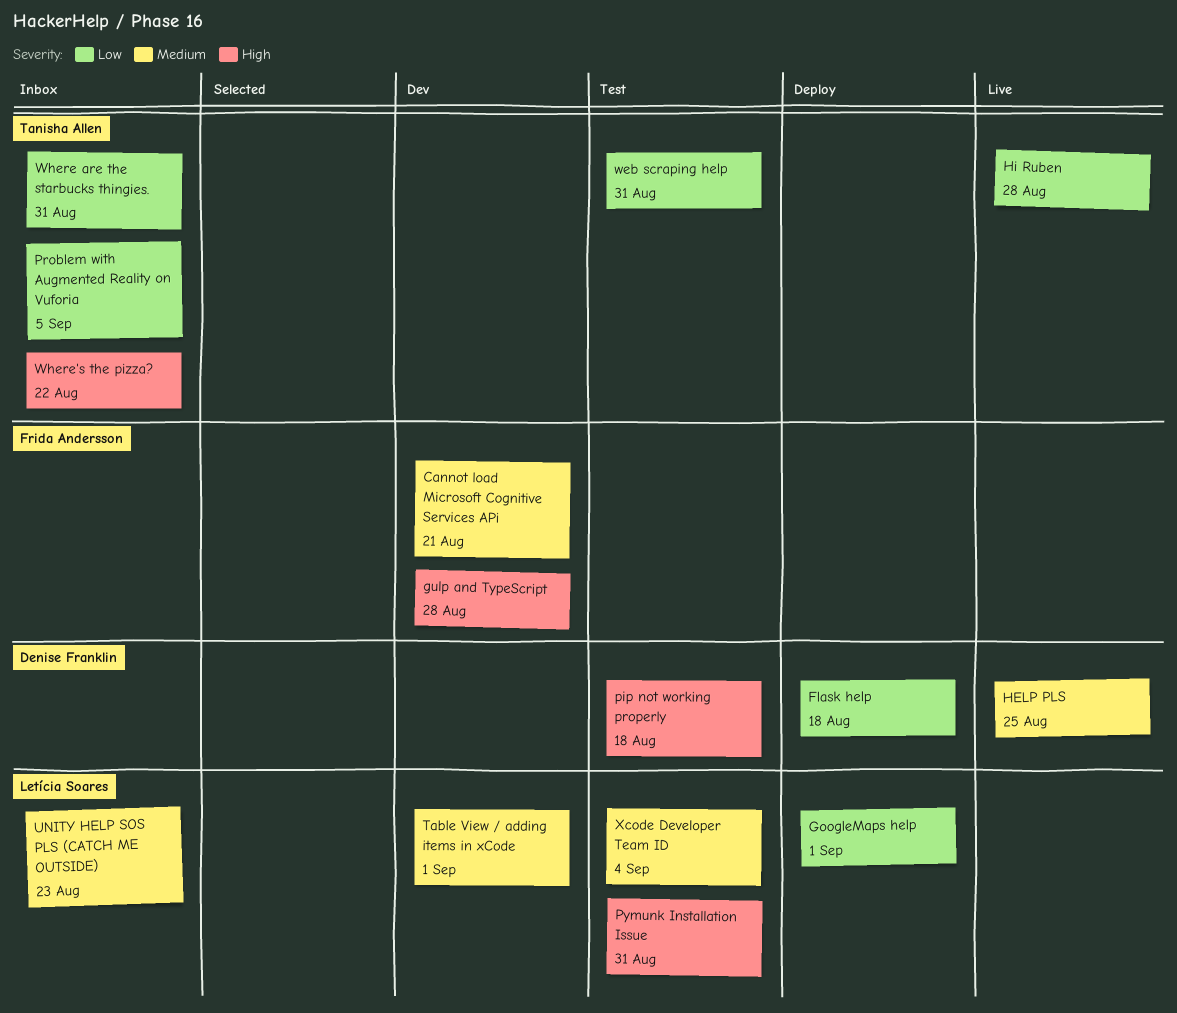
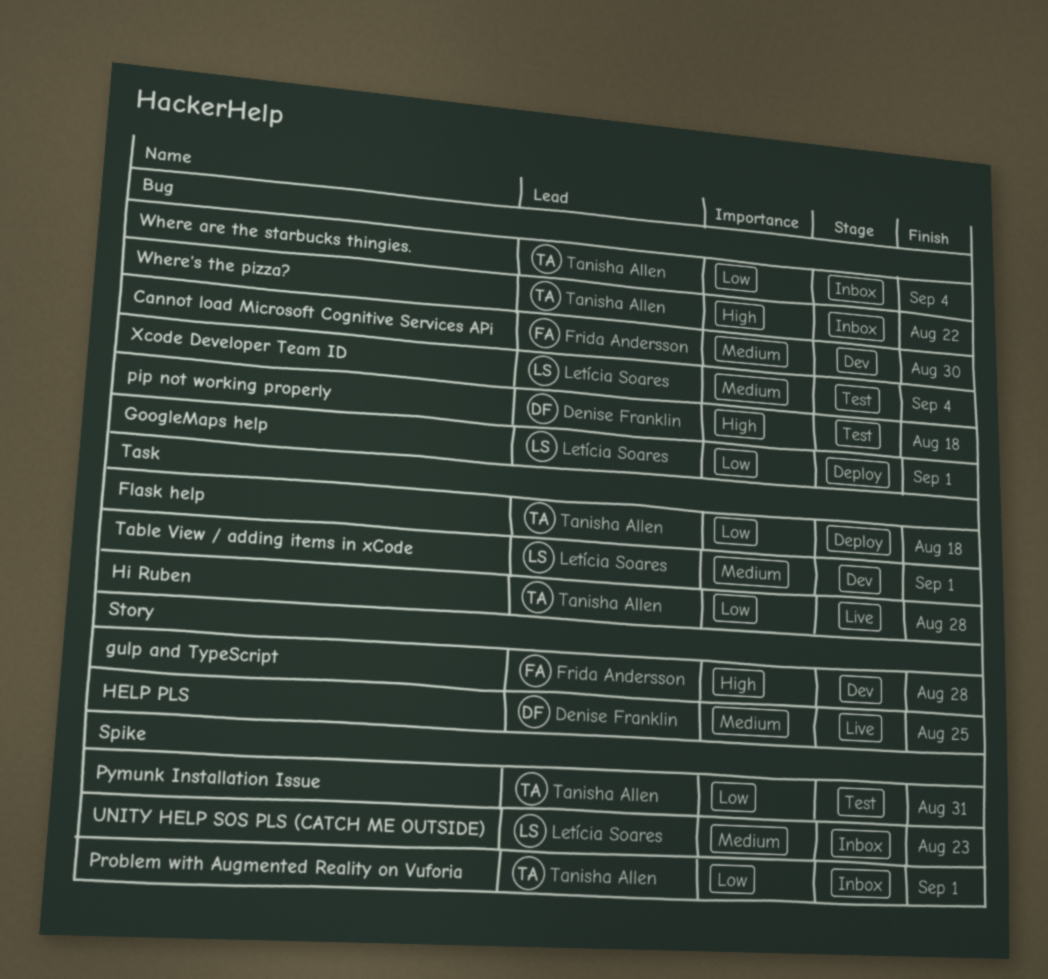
Cannot load Microsoft Cognitive Services APi, due: Aug 21 -> Aug 30
Flask help, owner: Denise Franklin -> Tanisha Allen
Problem with Augmented Reality on Vuforia, due: Sep 5 -> Sep 1
Pymunk Installation Issue, owner: Letícia Soares -> Tanisha Allen
Pymunk Installation Issue, priority: High -> Low
web scraping help: present -> none
Where are the starbucks thingies., due: Aug 31 -> Sep 4

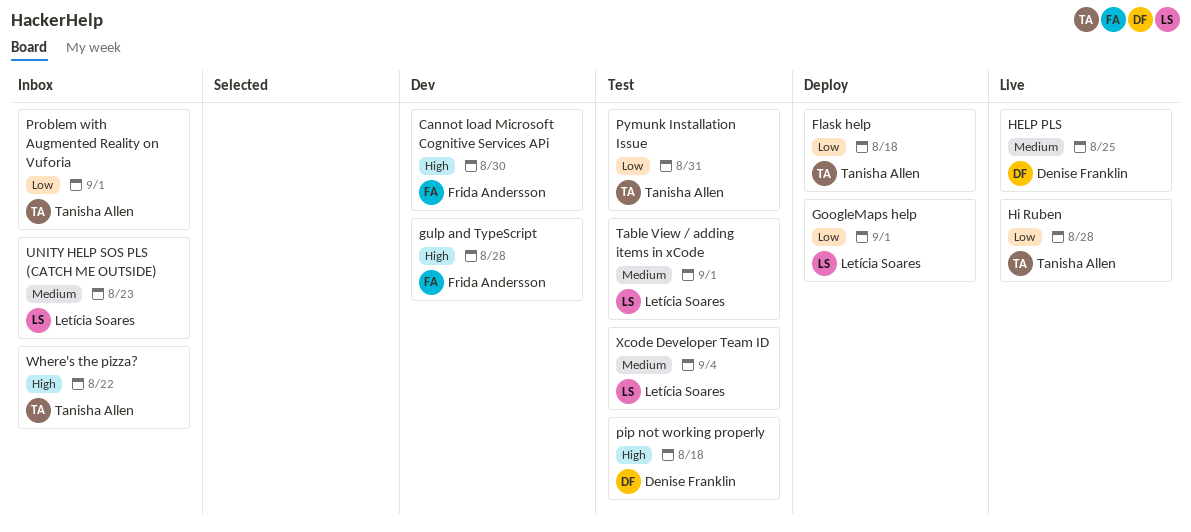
Cannot load Microsoft Cognitive Services APi, priority: Medium -> High
Table View / adding items in xCode, status: Dev -> Test
Where are the starbucks thingies.: present -> none

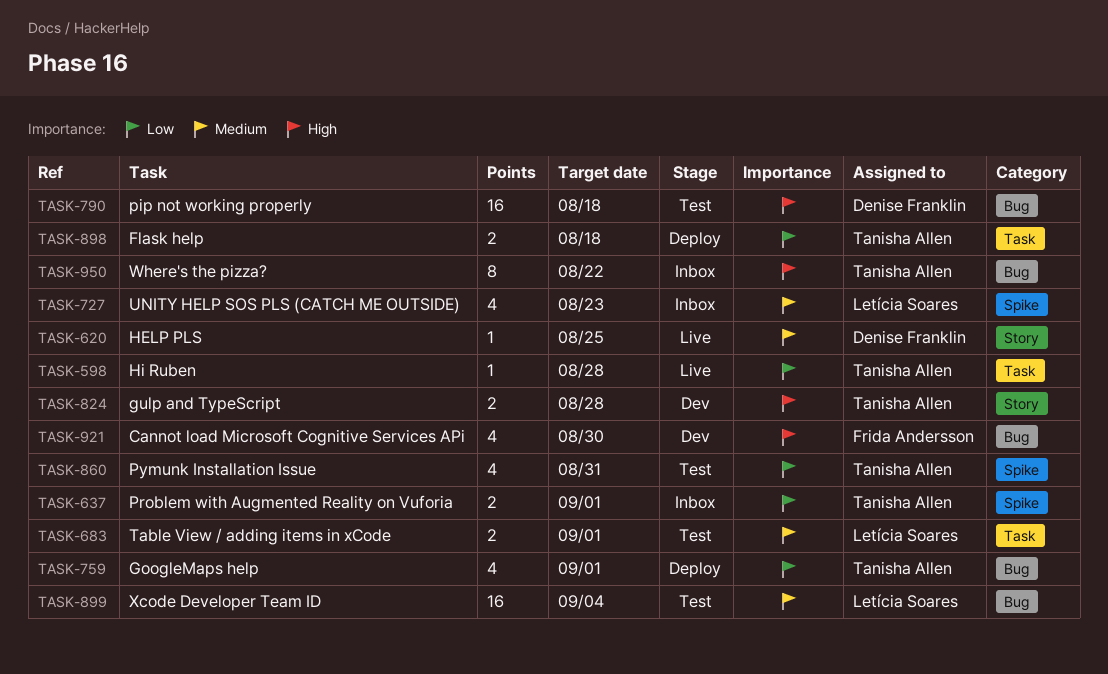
GoogleMaps help, owner: Letícia Soares -> Tanisha Allen
gulp and TypeScript, owner: Frida Andersson -> Tanisha Allen

